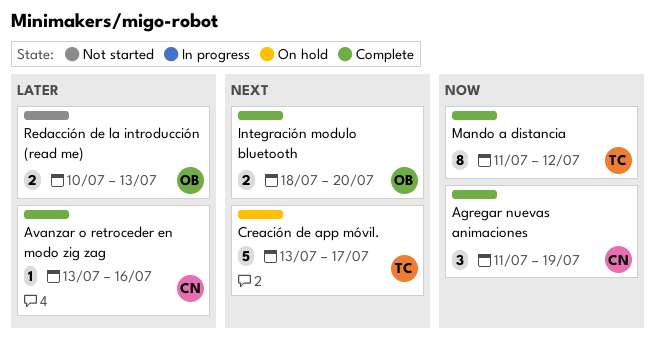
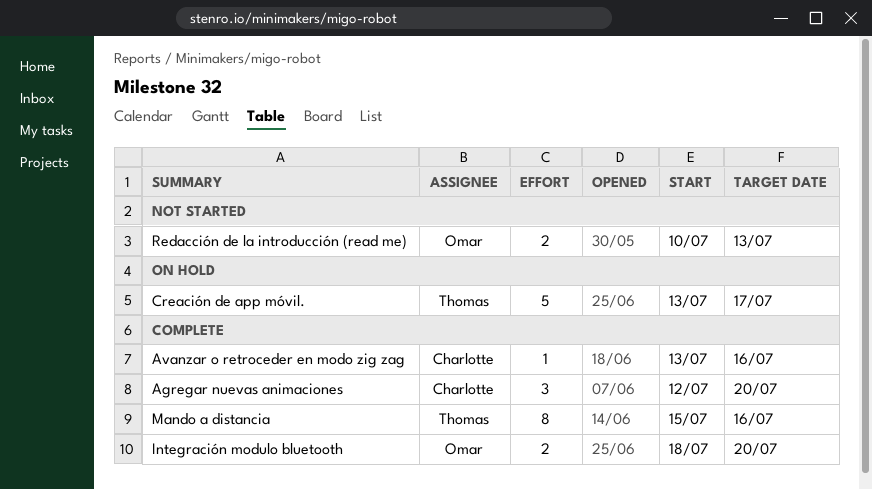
Agregar nuevas animaciones, start: Jul 11 -> Jul 12
Agregar nuevas animaciones, due: Jul 19 -> Jul 20
Mando a distancia, start: Jul 11 -> Jul 15
Mando a distancia, due: Jul 12 -> Jul 16

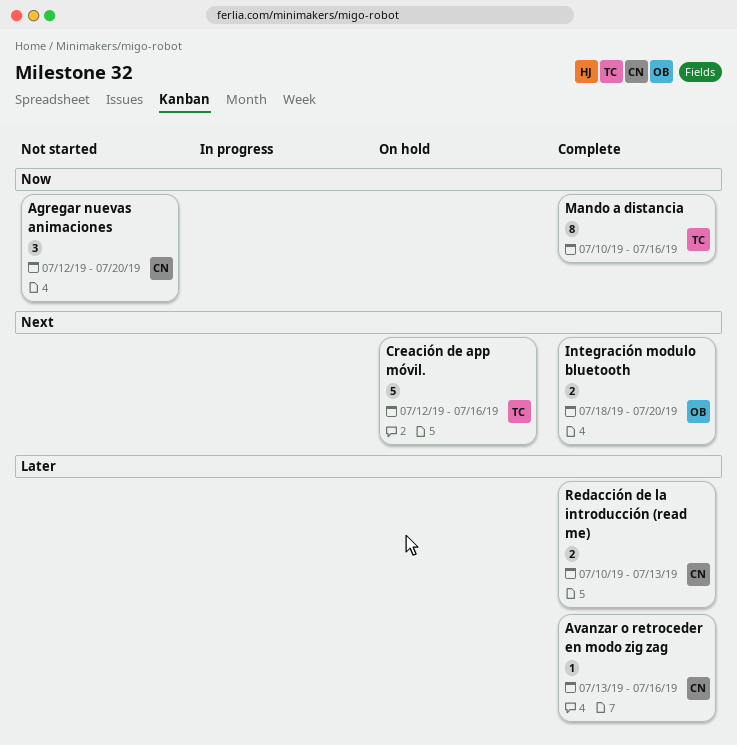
Agregar nuevas animaciones, status: Complete -> Not started
Creación de app móvil., start: Jul 13 -> Jul 12
Creación de app móvil., due: Jul 17 -> Jul 16
Mando a distancia, start: Jul 15 -> Jul 10
Redacción de la introducción (read me), status: Not started -> Complete
Redacción de la introducción (read me), owner: Omar -> Charlotte

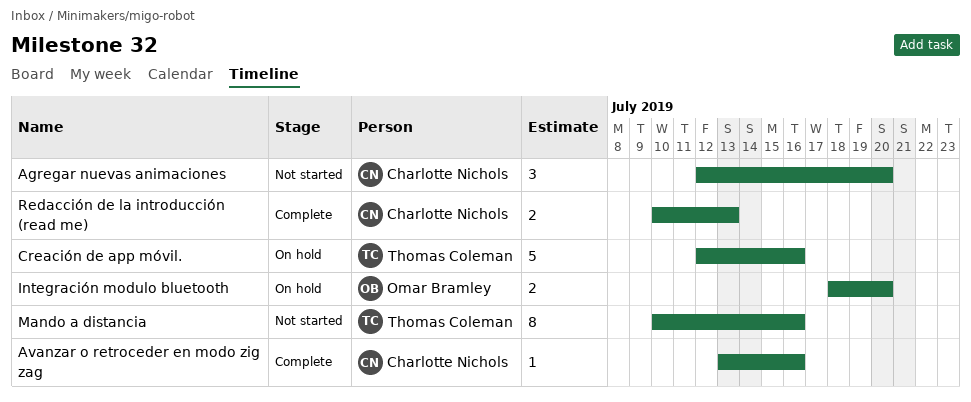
Integración modulo bluetooth, status: Complete -> On hold
Mando a distancia, status: Complete -> Not started

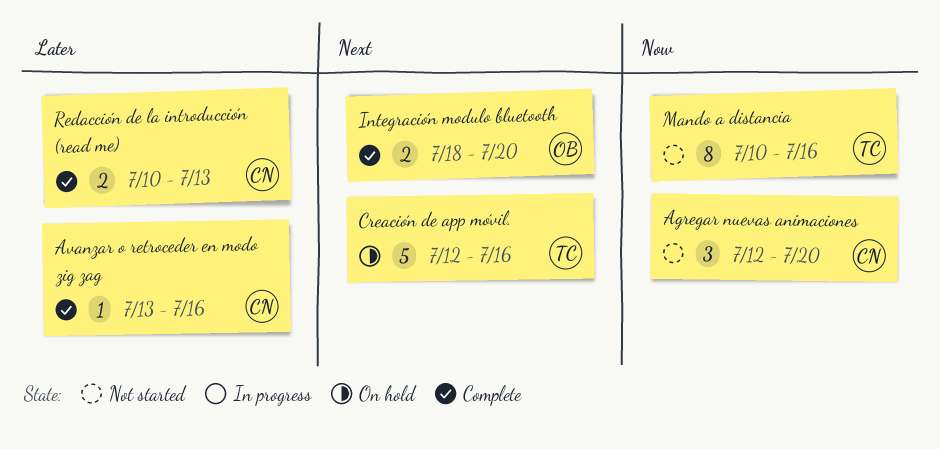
Integración modulo bluetooth, status: On hold -> Complete

